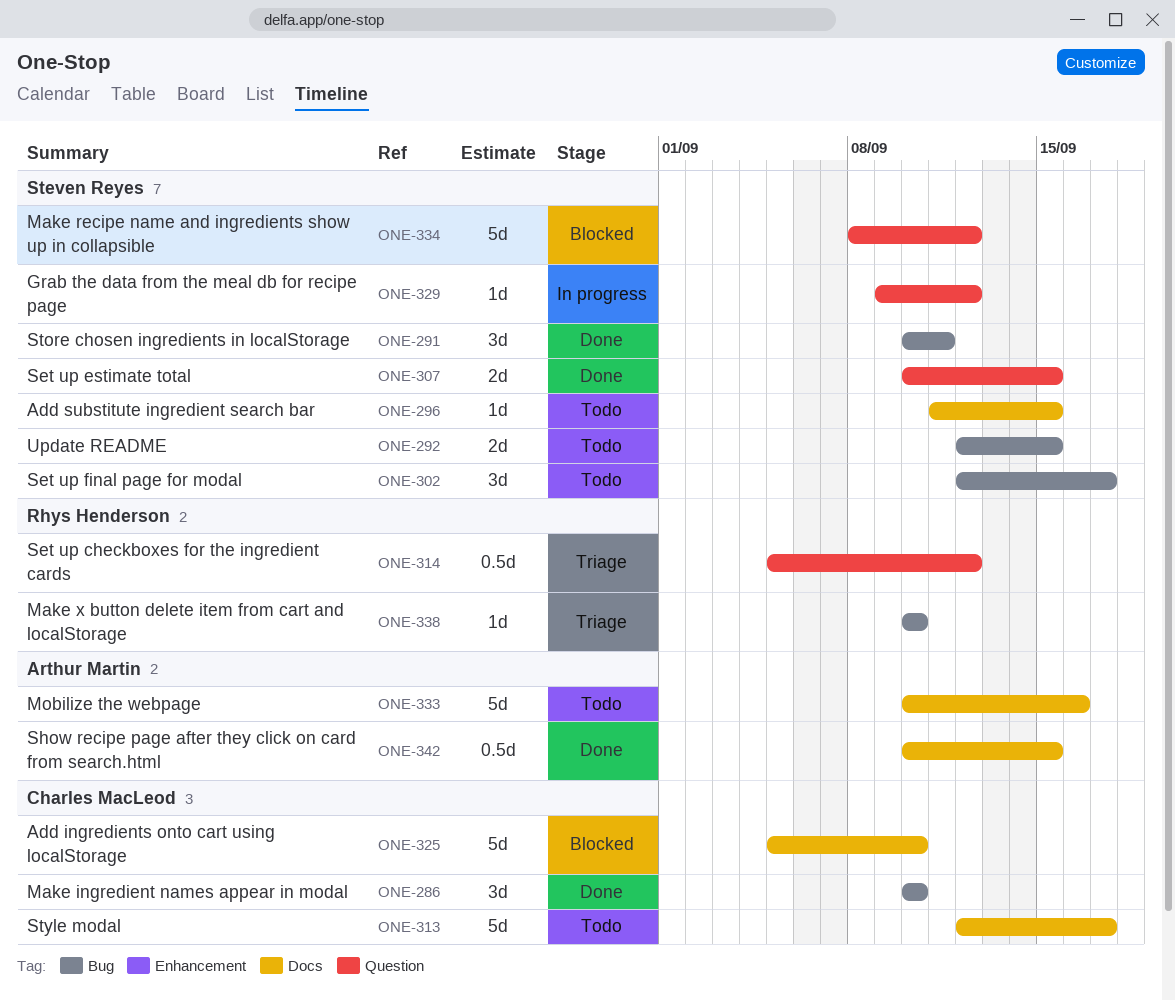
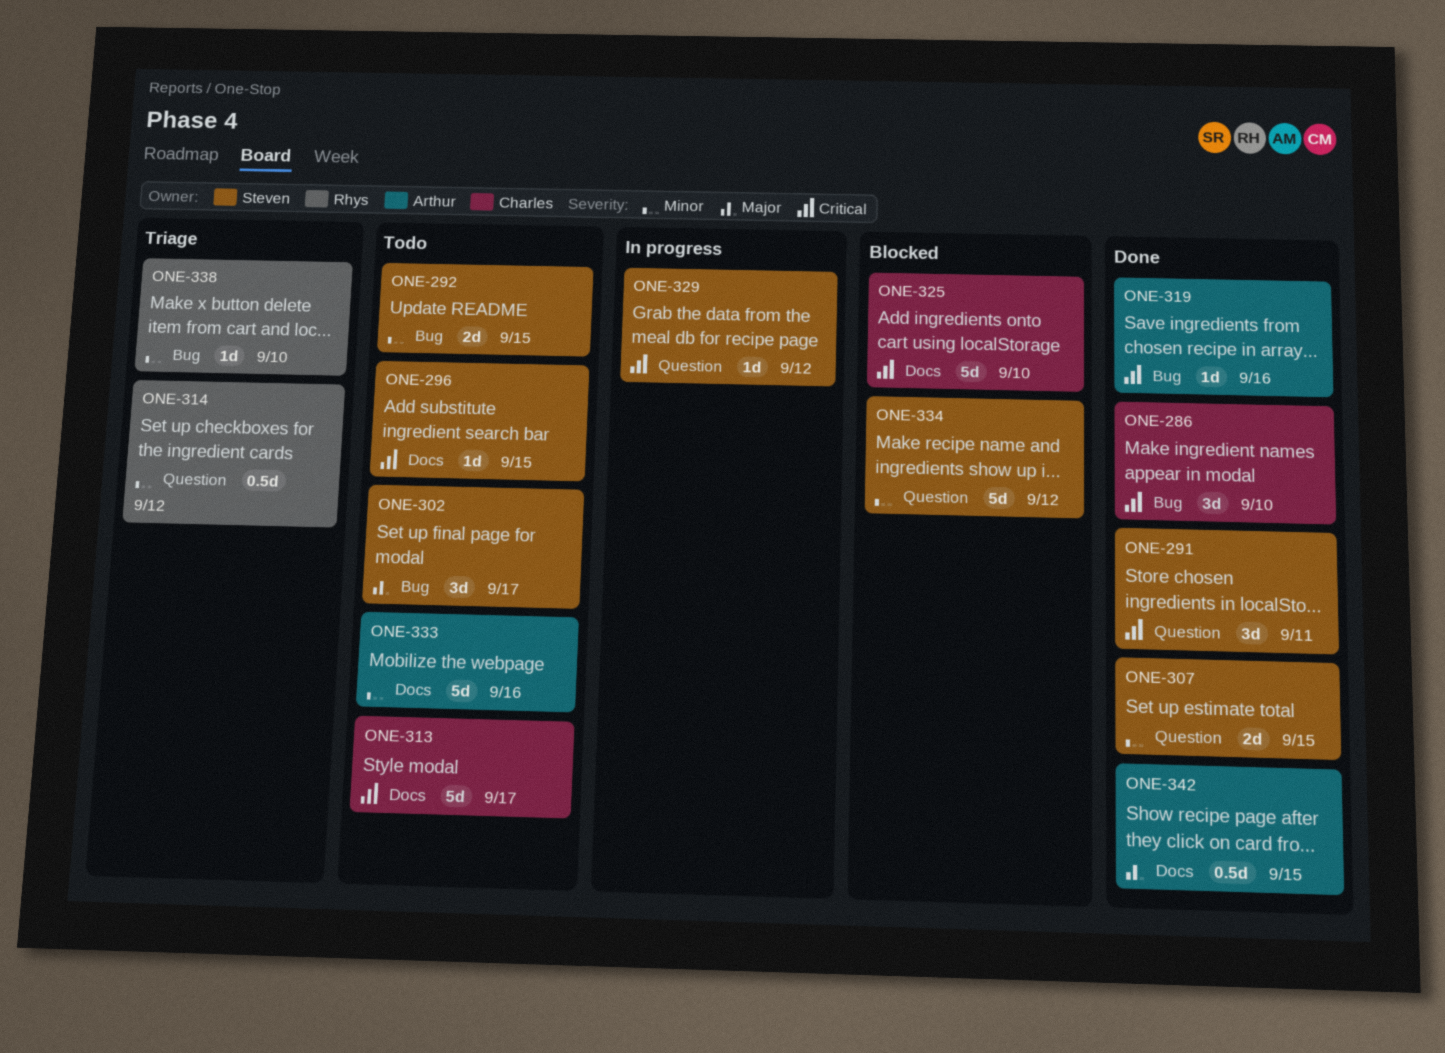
ONE-291, label: Bug -> Question
ONE-319: none -> present

